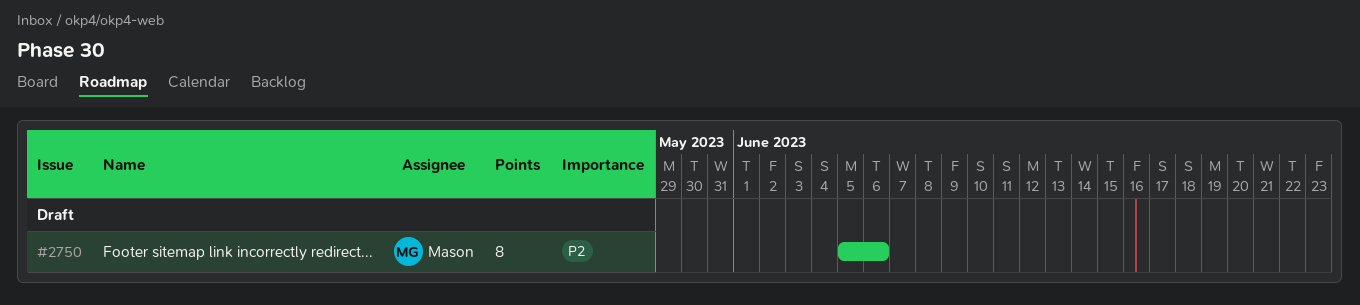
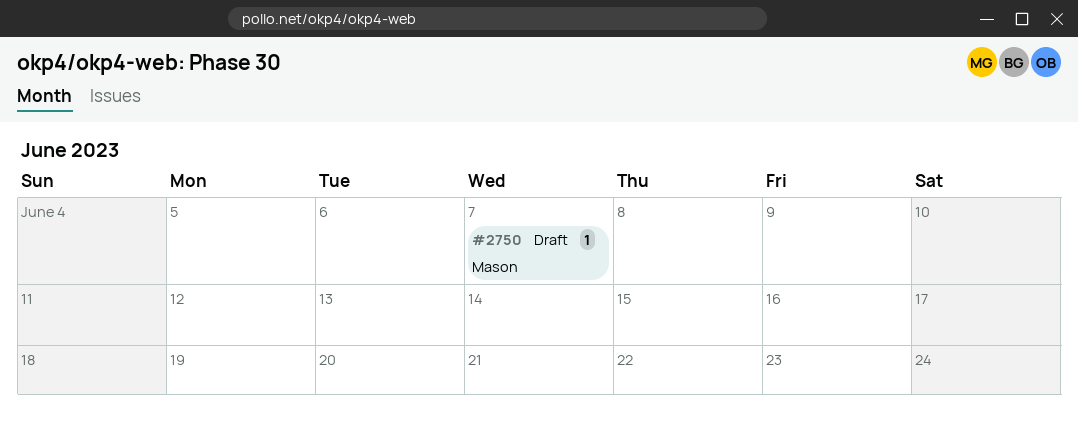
#2750, estimate: 8 -> 1
#2750, due: Jun 6 -> Jun 7

